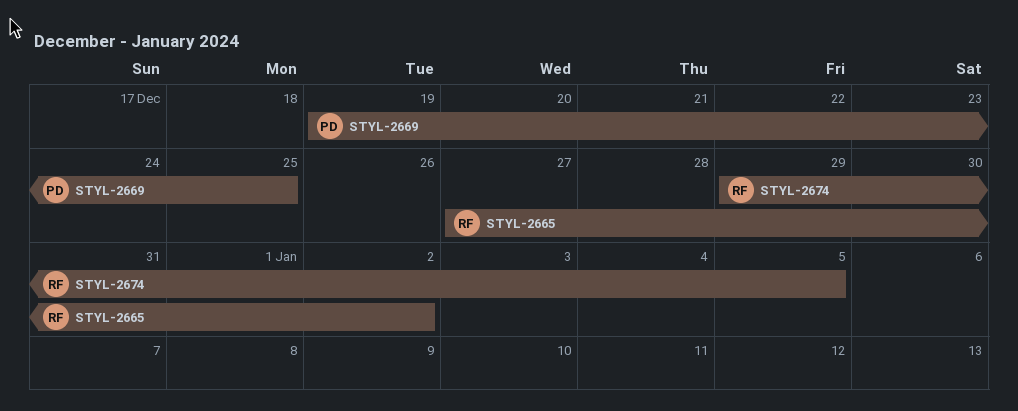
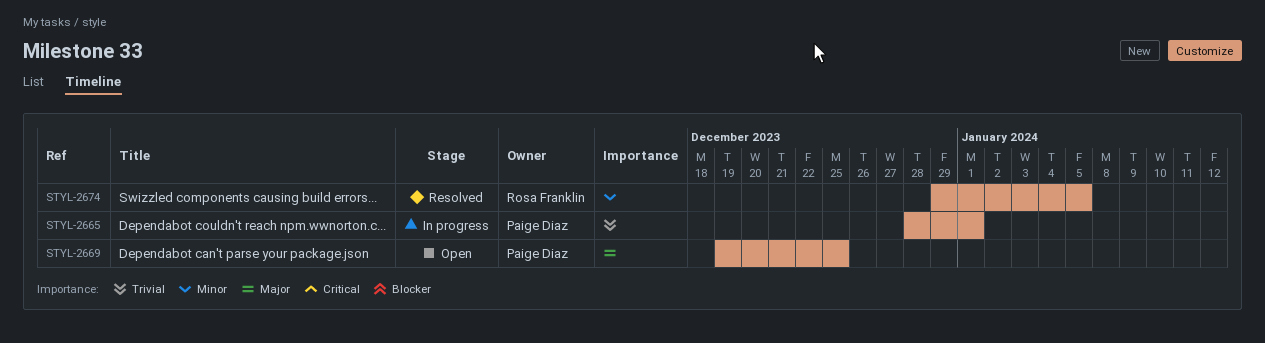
STYL-2665, owner: Rosa Franklin -> Paige Diaz
STYL-2665, start: Dec 27 -> Dec 28
STYL-2665, due: Jan 2 -> Jan 1

